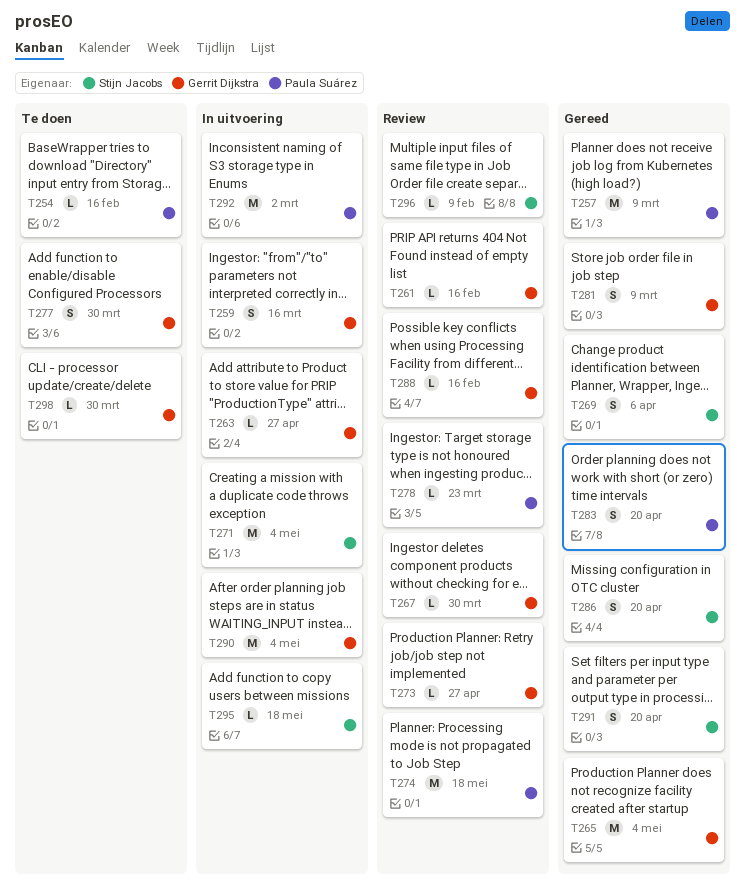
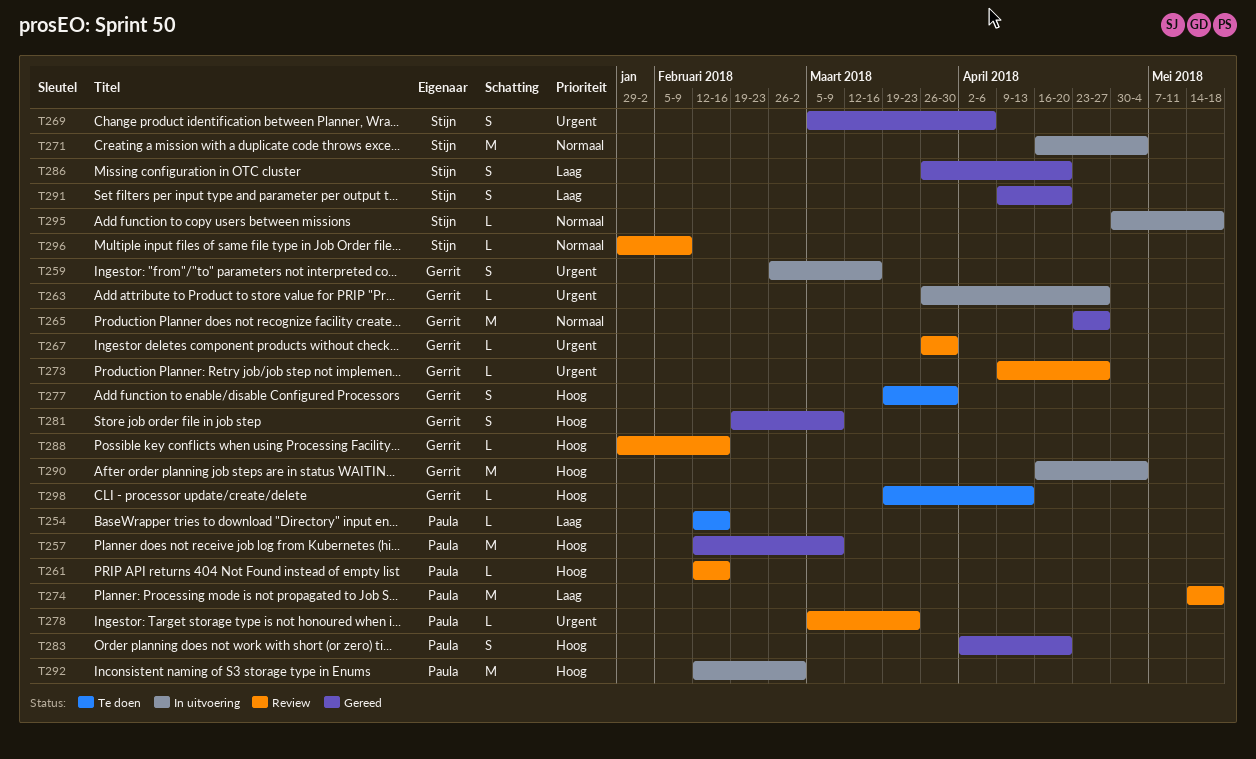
T261, owner: Gerrit Dijkstra -> Paula Suárez
T265, due: May 4 -> Apr 27
T298, due: Mar 30 -> Apr 13

